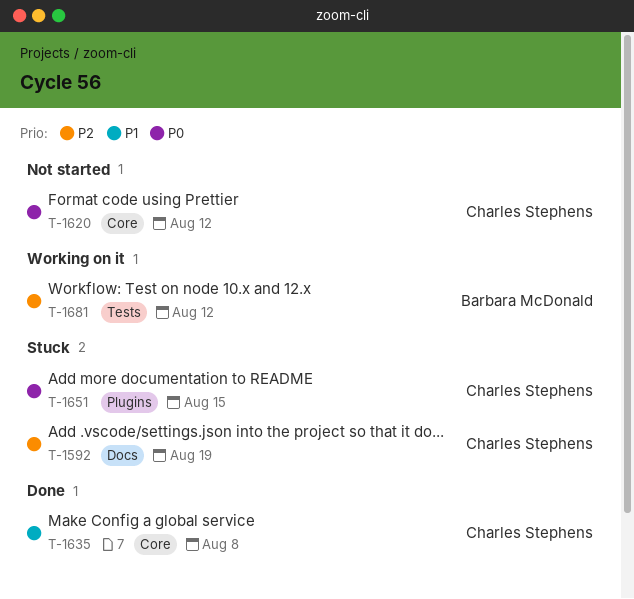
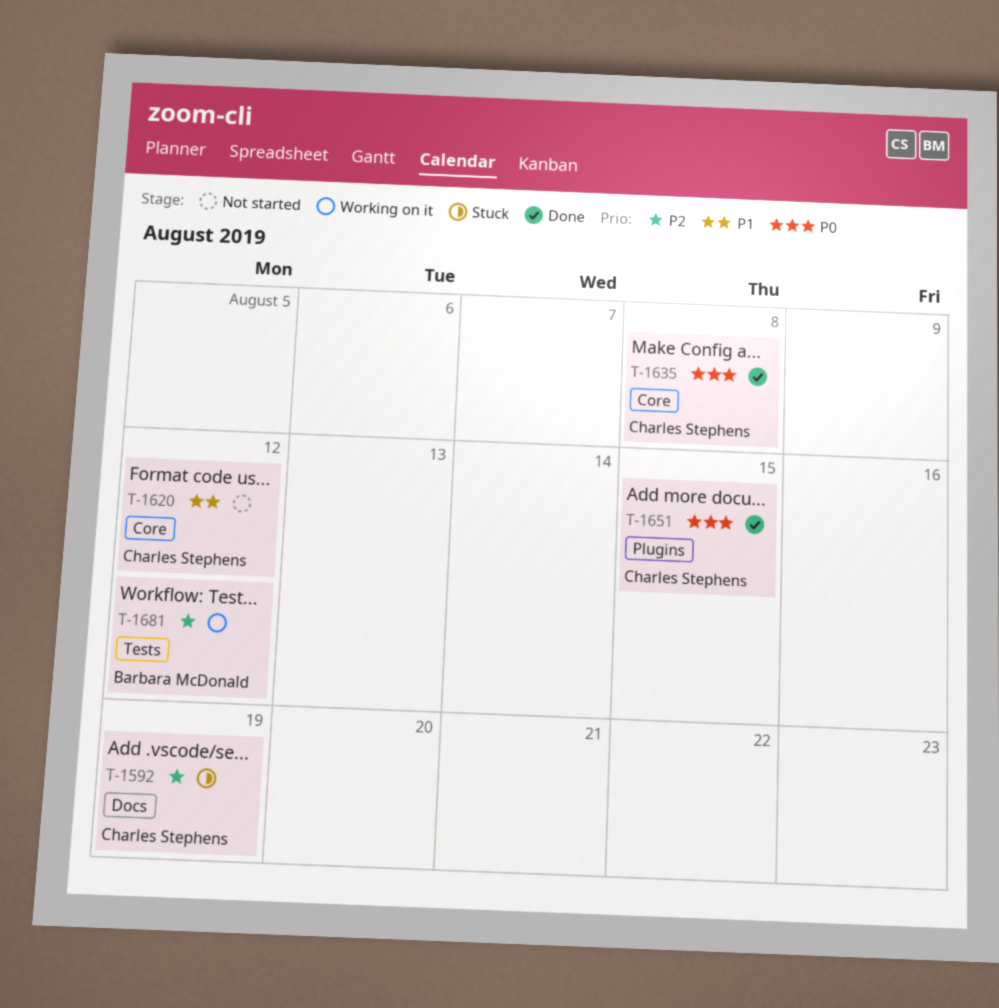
T-1620, priority: P0 -> P1
T-1635, priority: P1 -> P0
T-1651, status: Stuck -> Done

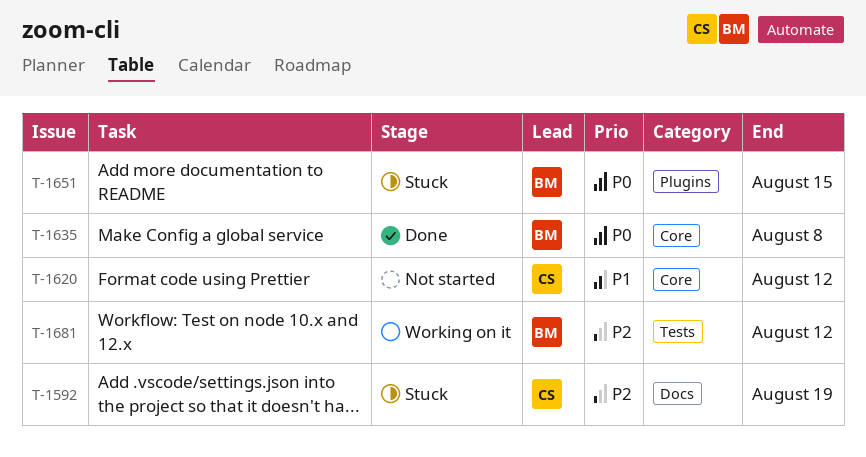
T-1635, owner: Charles Stephens -> Barbara McDonald
T-1651, status: Done -> Stuck
T-1651, owner: Charles Stephens -> Barbara McDonald

